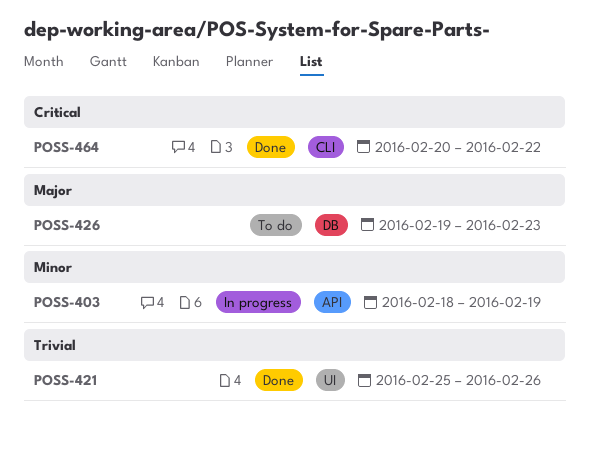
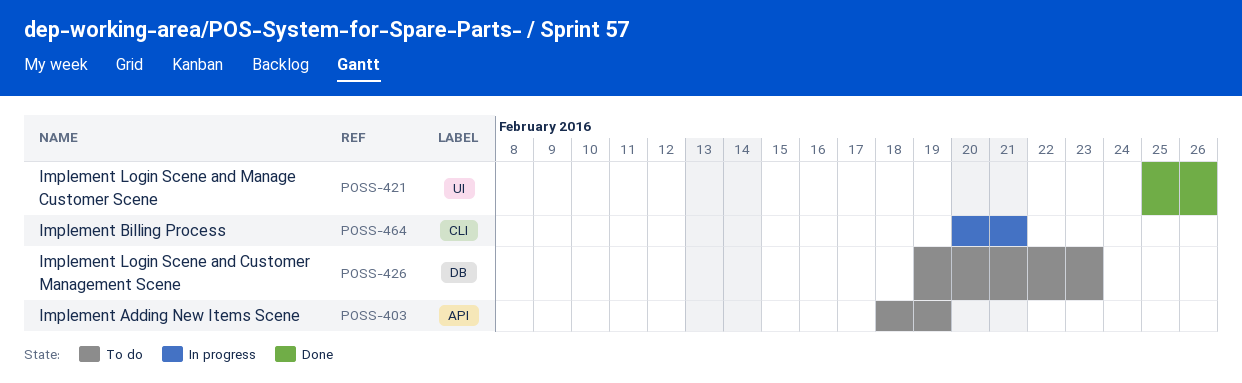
POSS-403, status: In progress -> To do
POSS-464, status: Done -> In progress
POSS-464, due: Feb 22 -> Feb 21

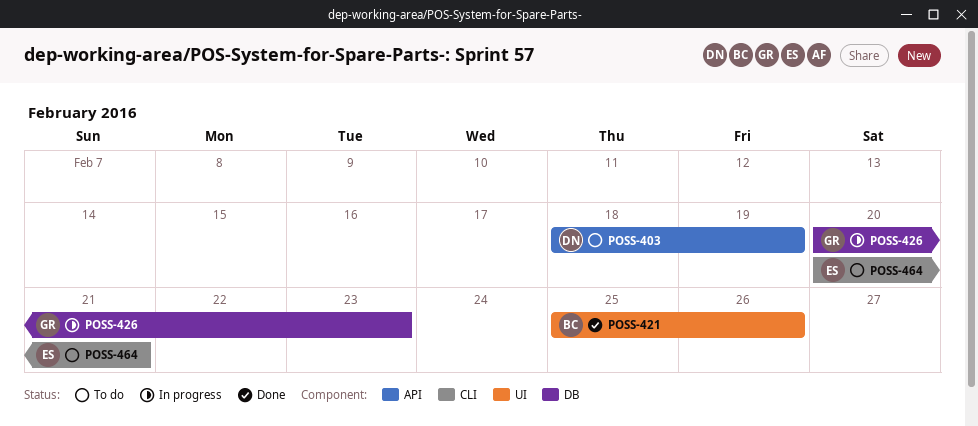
POSS-426, status: To do -> In progress
POSS-426, start: Feb 19 -> Feb 20
POSS-464, status: In progress -> To do

